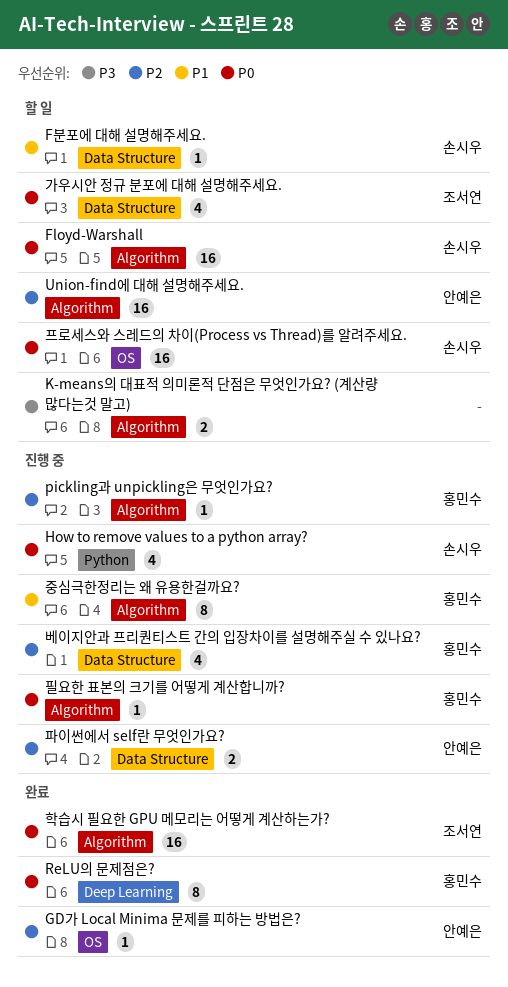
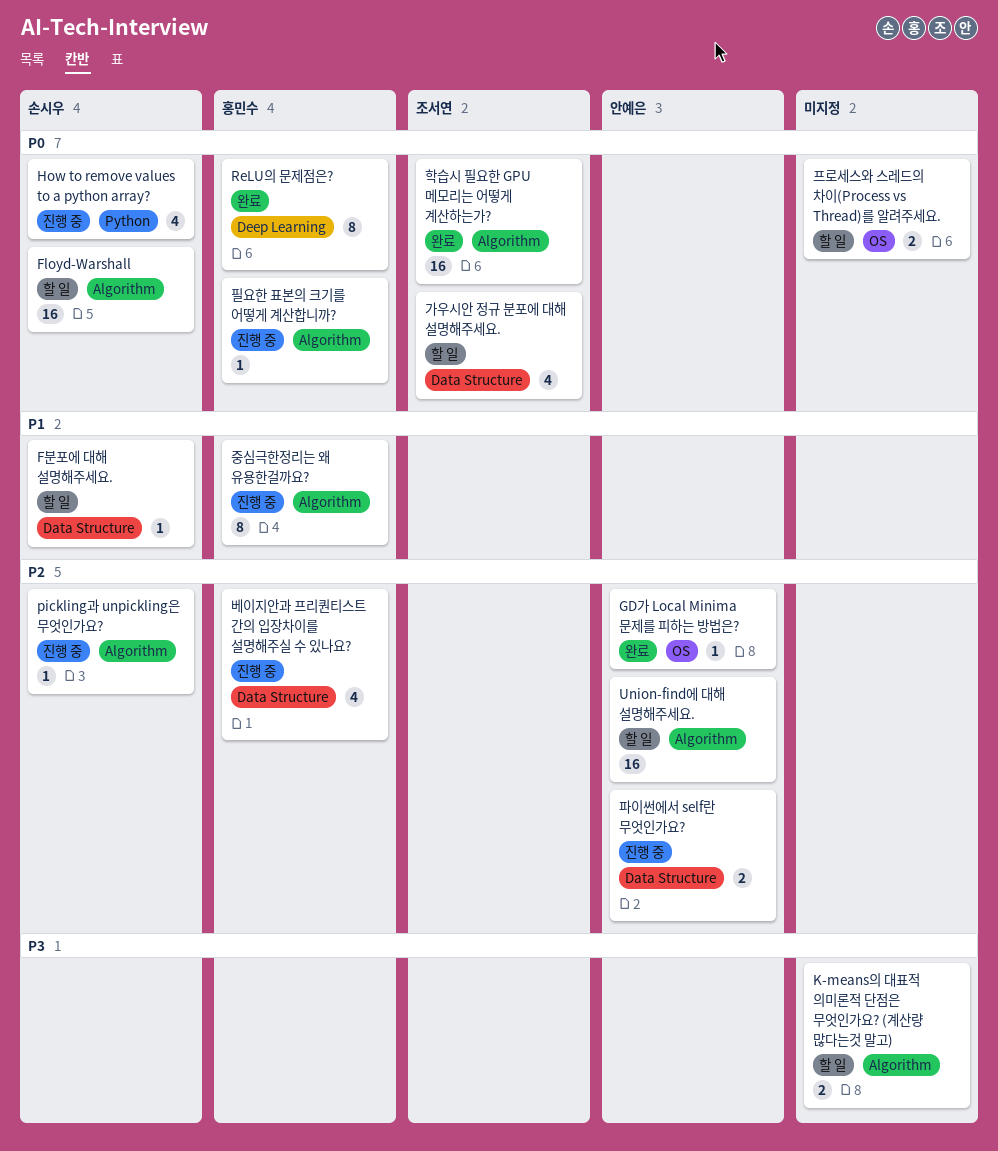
pickling과 unpickling은 무엇인가요?, owner: 홍민수 -> 손시우
프로세스와 스레드의 차이(Process vs Thread)를 알려주세요., owner: 손시우 -> none
프로세스와 스레드의 차이(Process vs Thread)를 알려주세요., estimate: 16 -> 2

